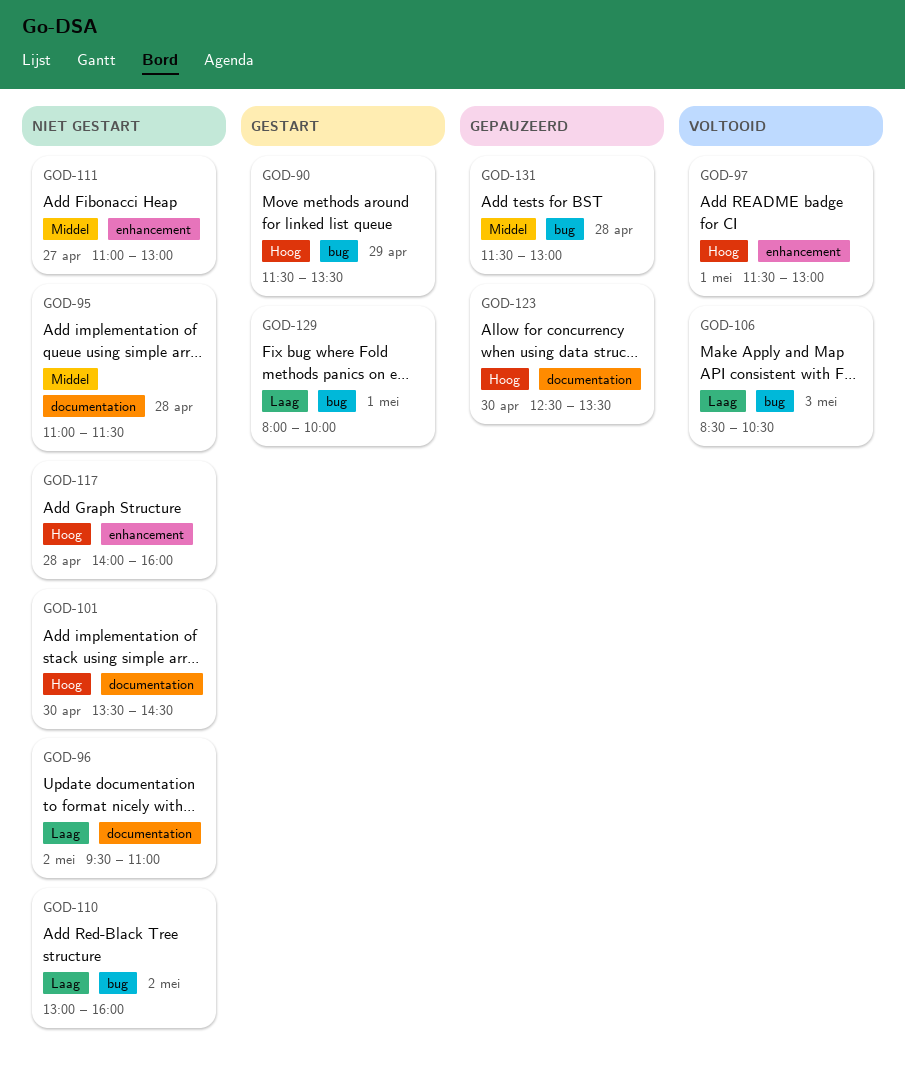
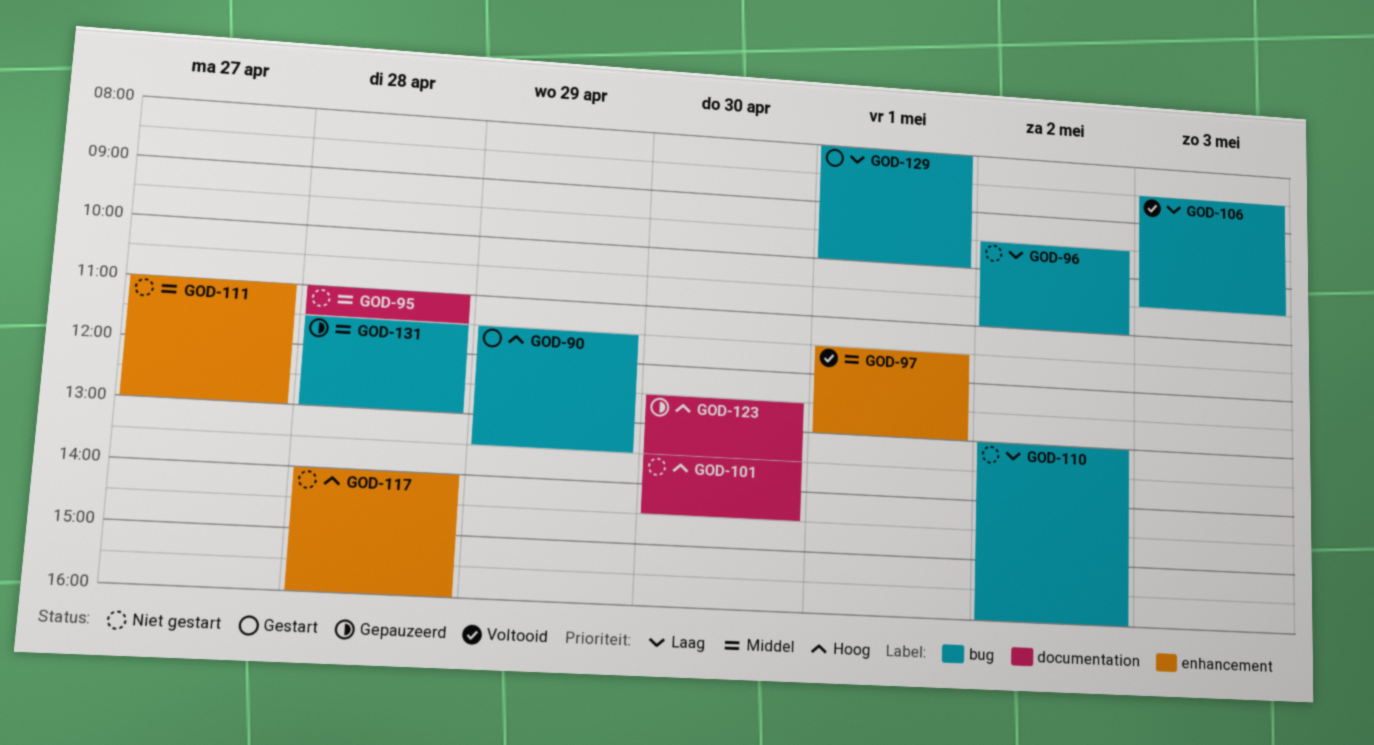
GOD-96, label: documentation -> bug
GOD-97, priority: Hoog -> Middel

